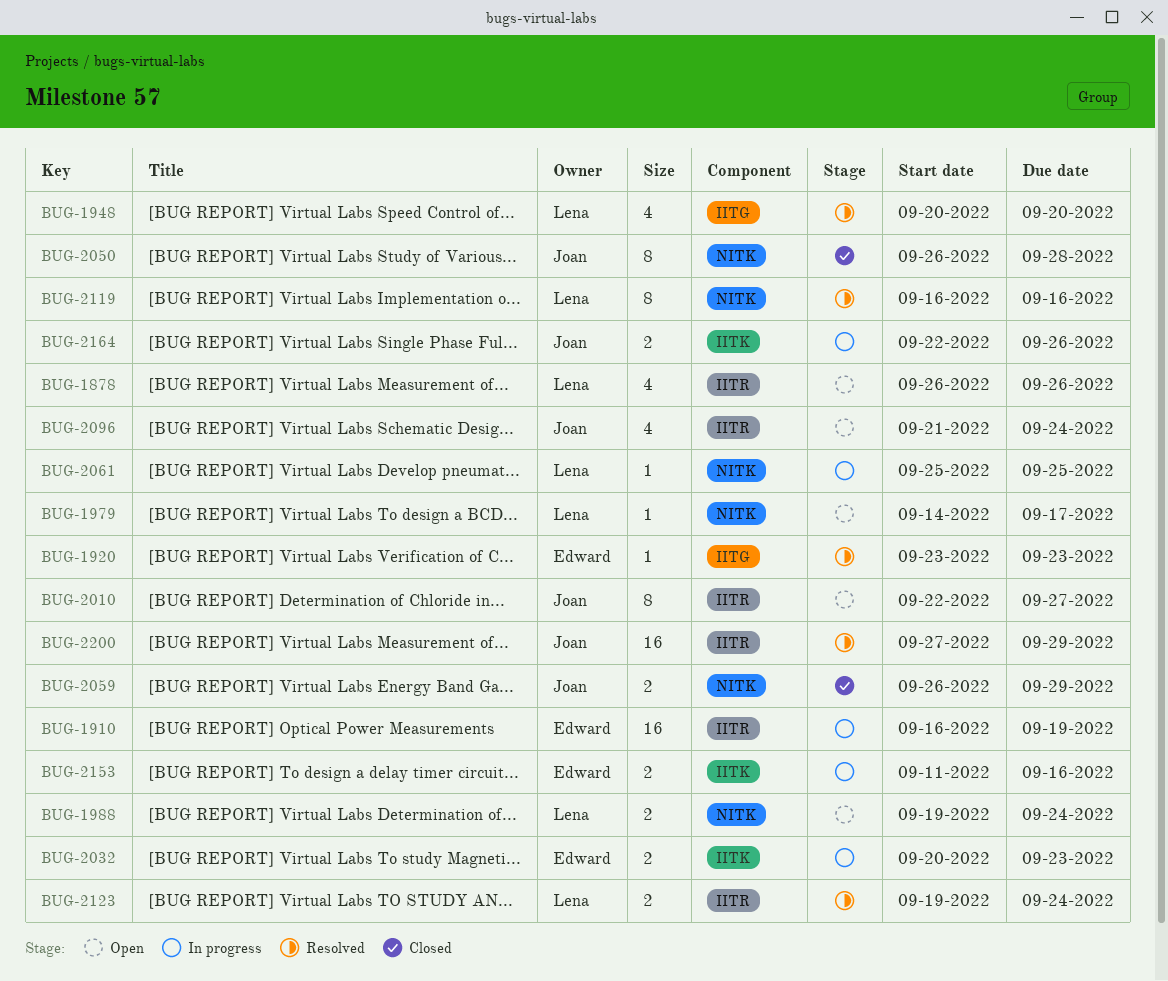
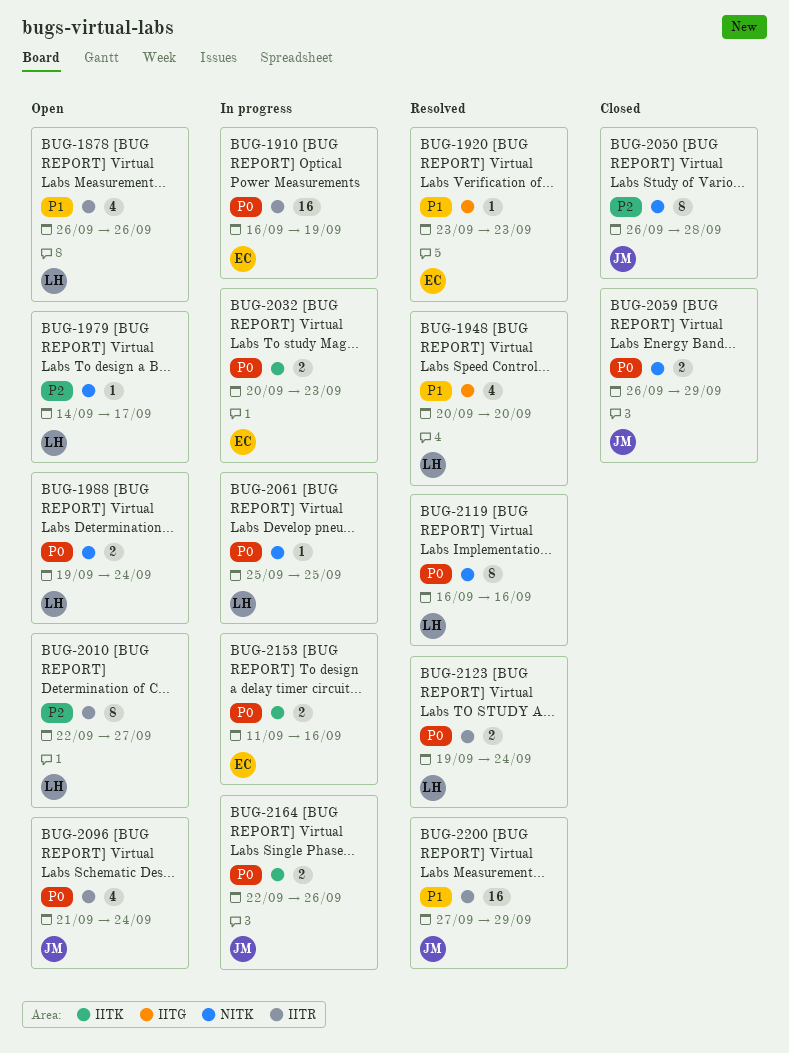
BUG-2010, owner: Joan -> Lena

